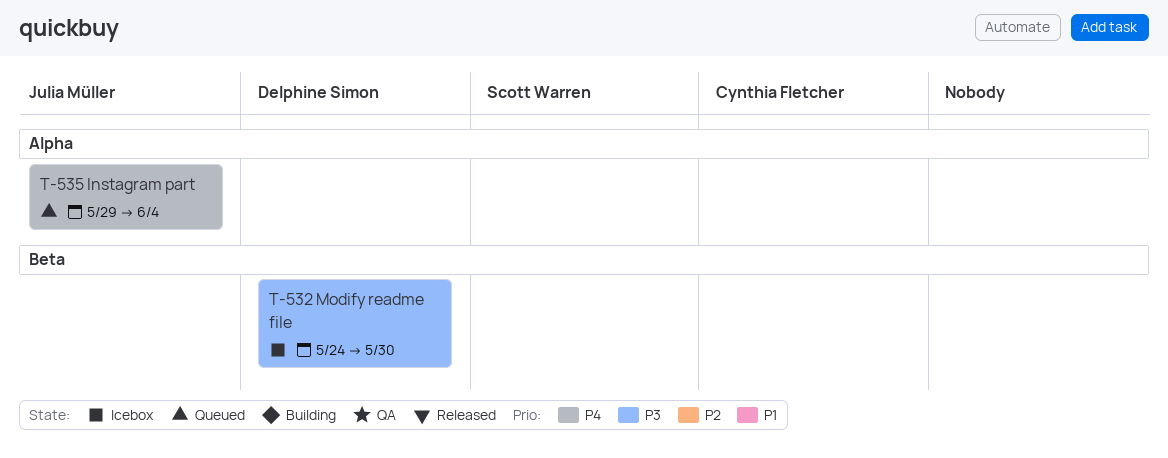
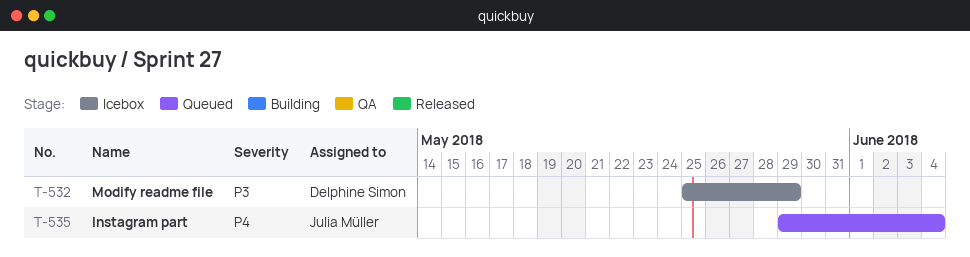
T-532, start: May 24 -> May 25
T-532, due: May 30 -> May 29

